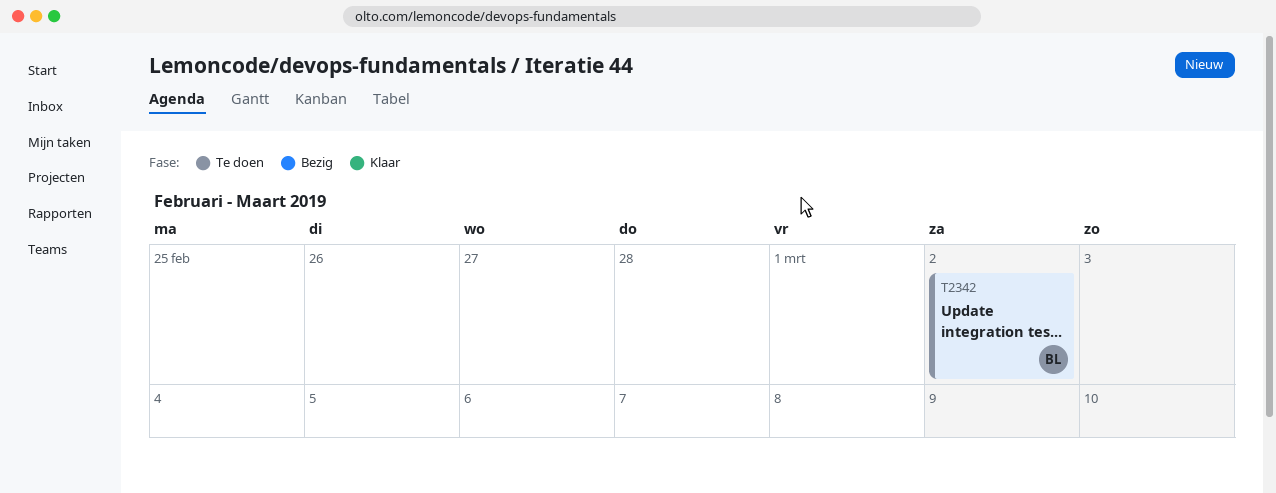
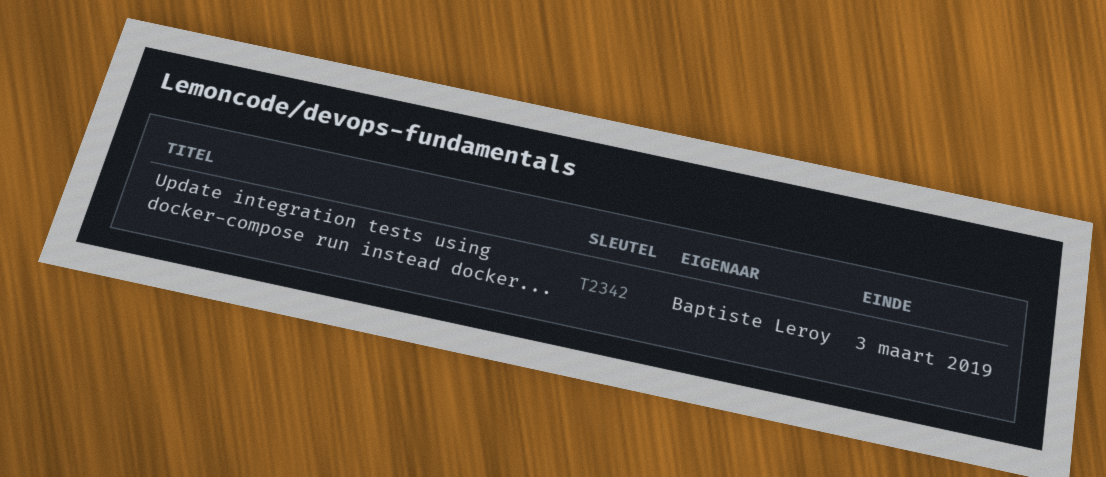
T2342, due: Mar 2 -> Mar 3

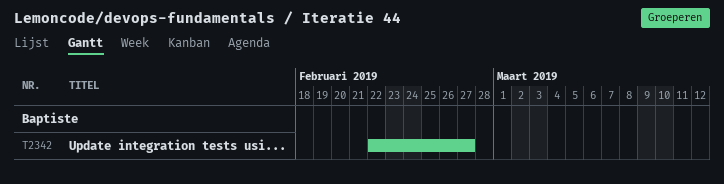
T2342, due: Mar 3 -> Feb 27

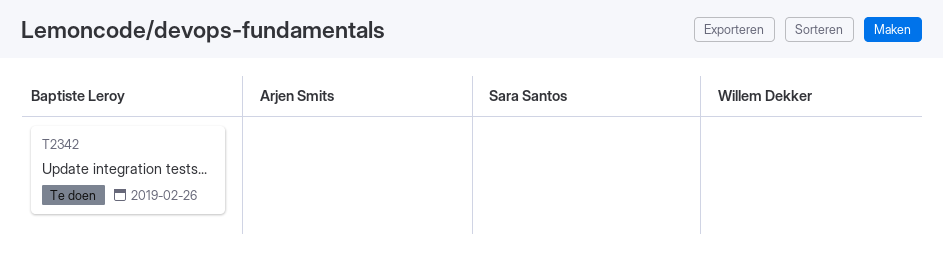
T2342, due: Feb 27 -> Feb 26

